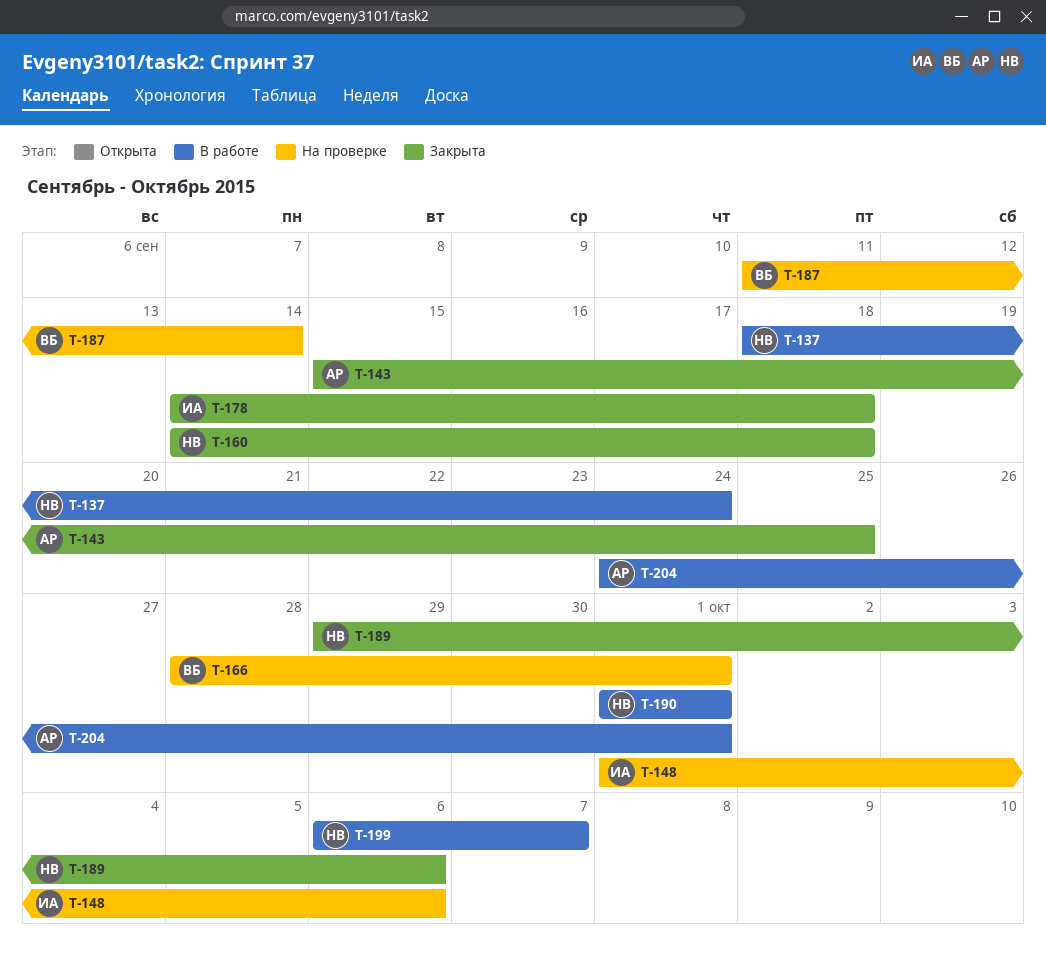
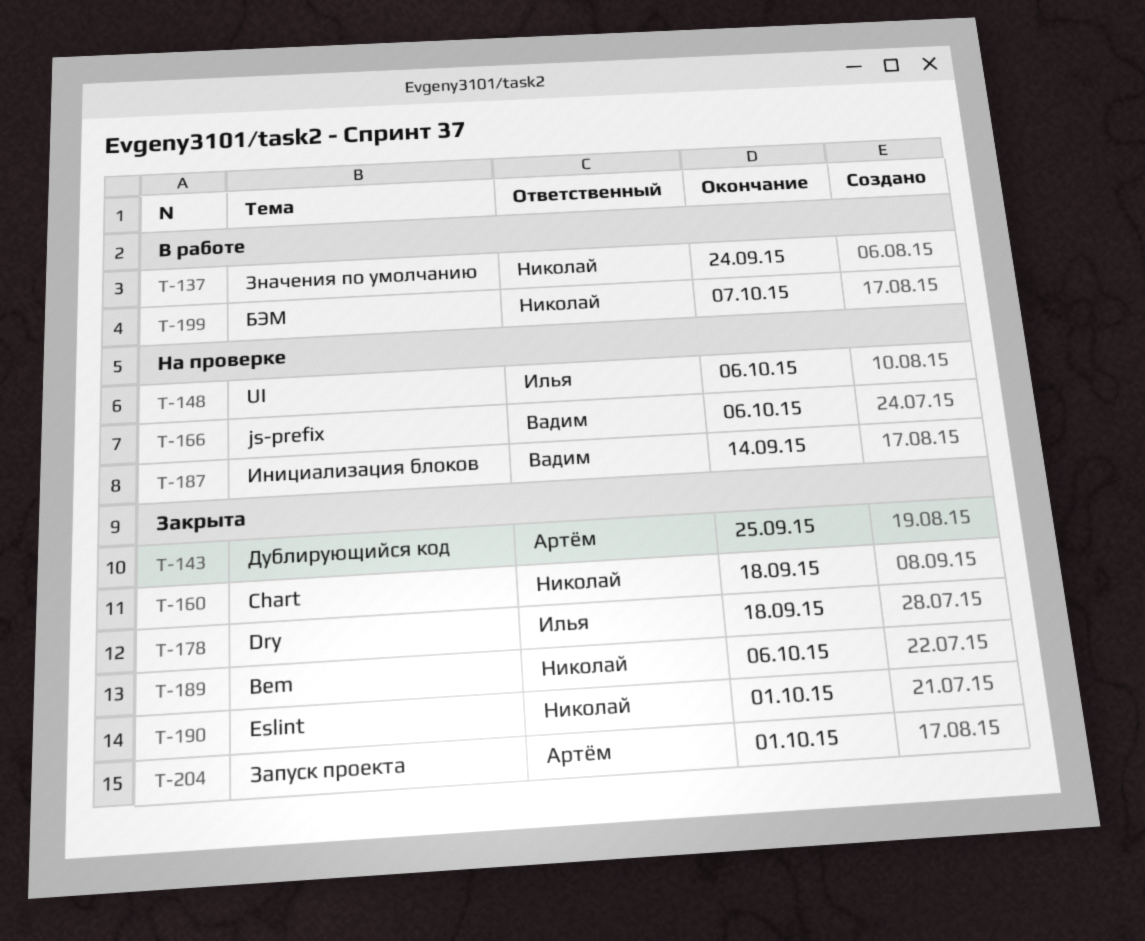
T-166, due: Oct 1 -> Oct 6
T-190, status: В работе -> Закрыта
T-204, status: В работе -> Закрыта

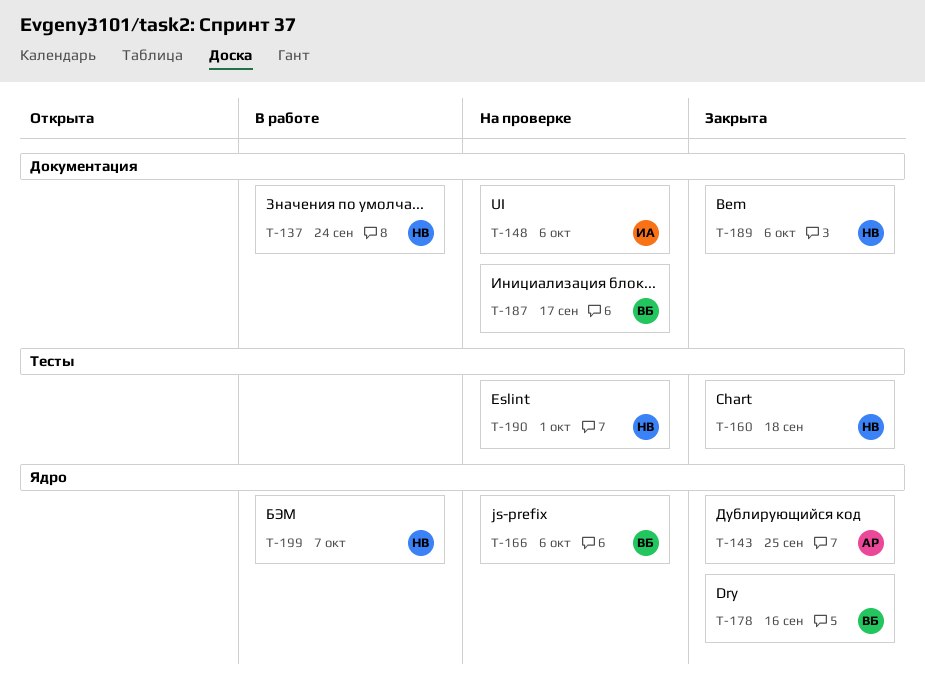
T-178, owner: Илья -> Вадим
T-178, due: Sep 18 -> Sep 16
T-187, due: Sep 14 -> Sep 17
T-190, status: Закрыта -> На проверке
T-204: present -> none

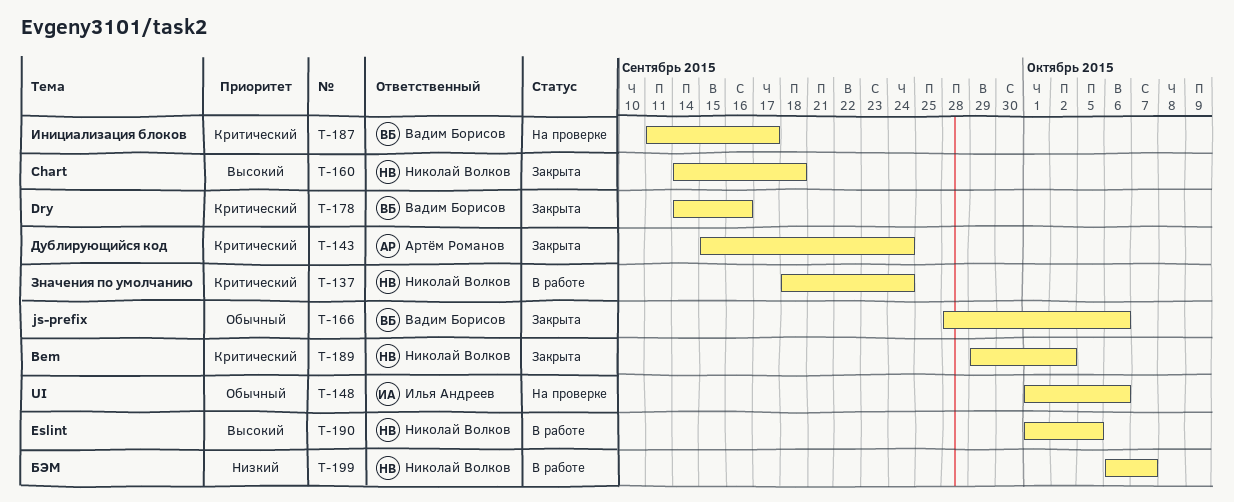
T-143, due: Sep 25 -> Sep 24
T-166, status: На проверке -> Закрыта
T-189, due: Oct 6 -> Oct 2
T-190, status: На проверке -> В работе
T-190, due: Oct 1 -> Oct 5

